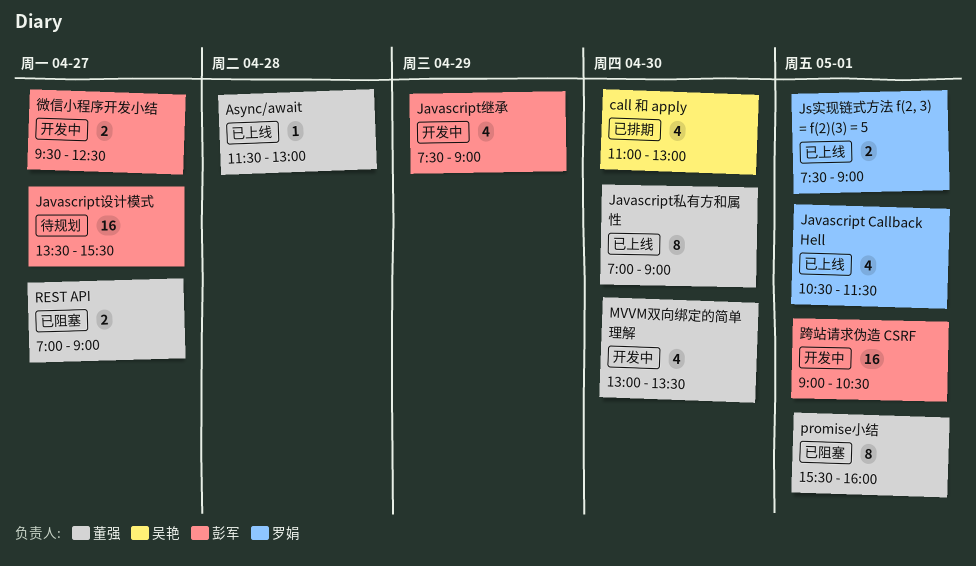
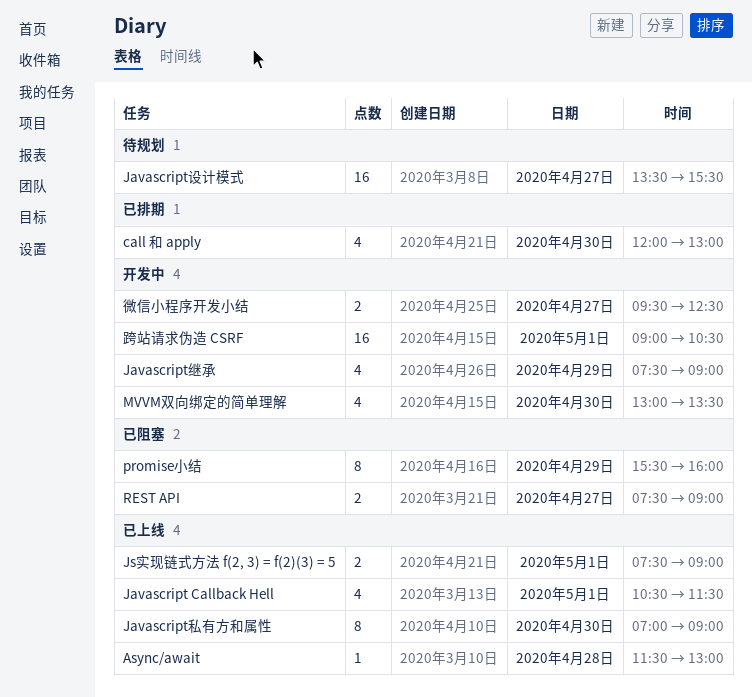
call 和 apply, begins: 11:00 -> 12:00
promise小结, day: May 1 -> Apr 29
REST API, begins: 07:00 -> 07:30

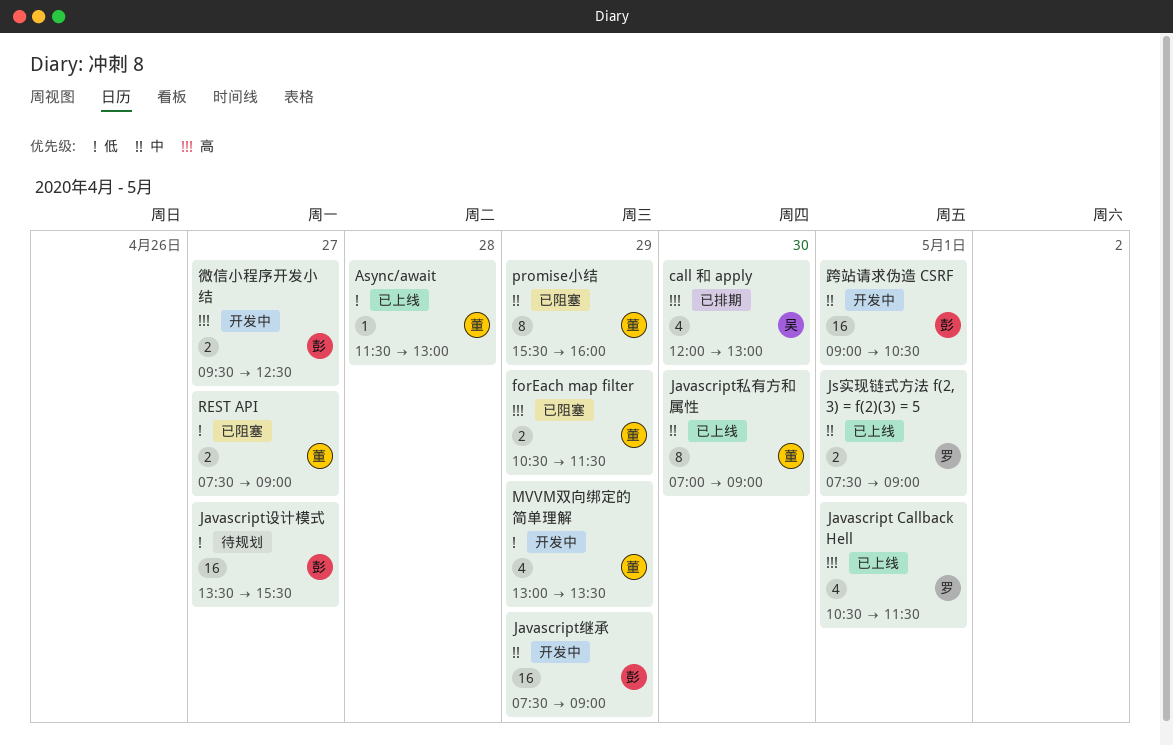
forEach map filter: none -> present
Javascript继承, estimate: 4 -> 16
MVVM双向绑定的简单理解, day: Apr 30 -> Apr 29

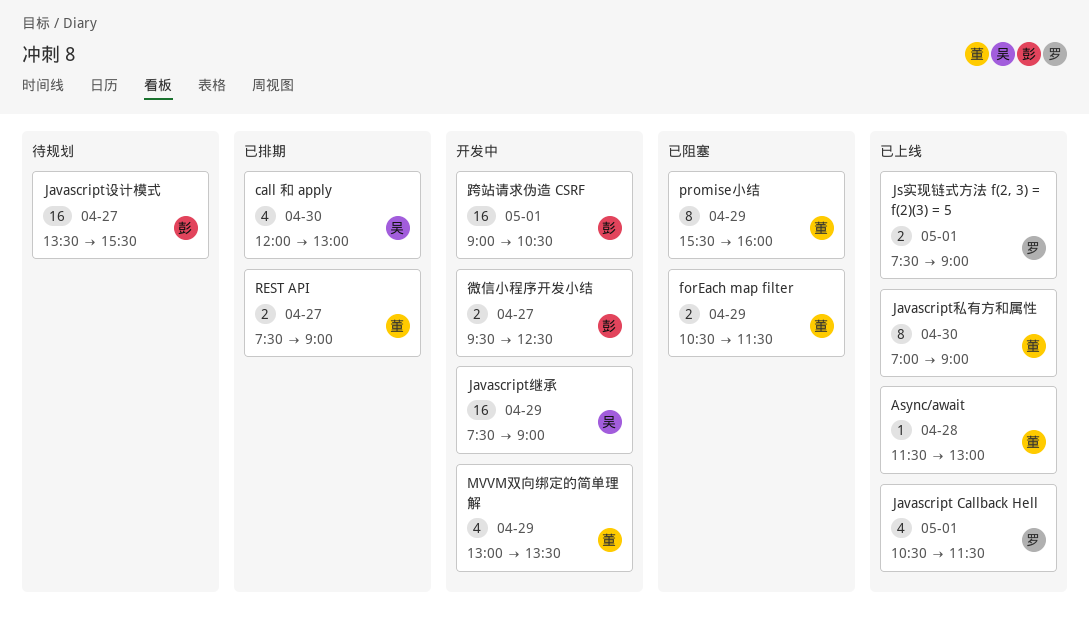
Javascript继承, owner: 彭 -> 吴
REST API, status: 已阻塞 -> 已排期

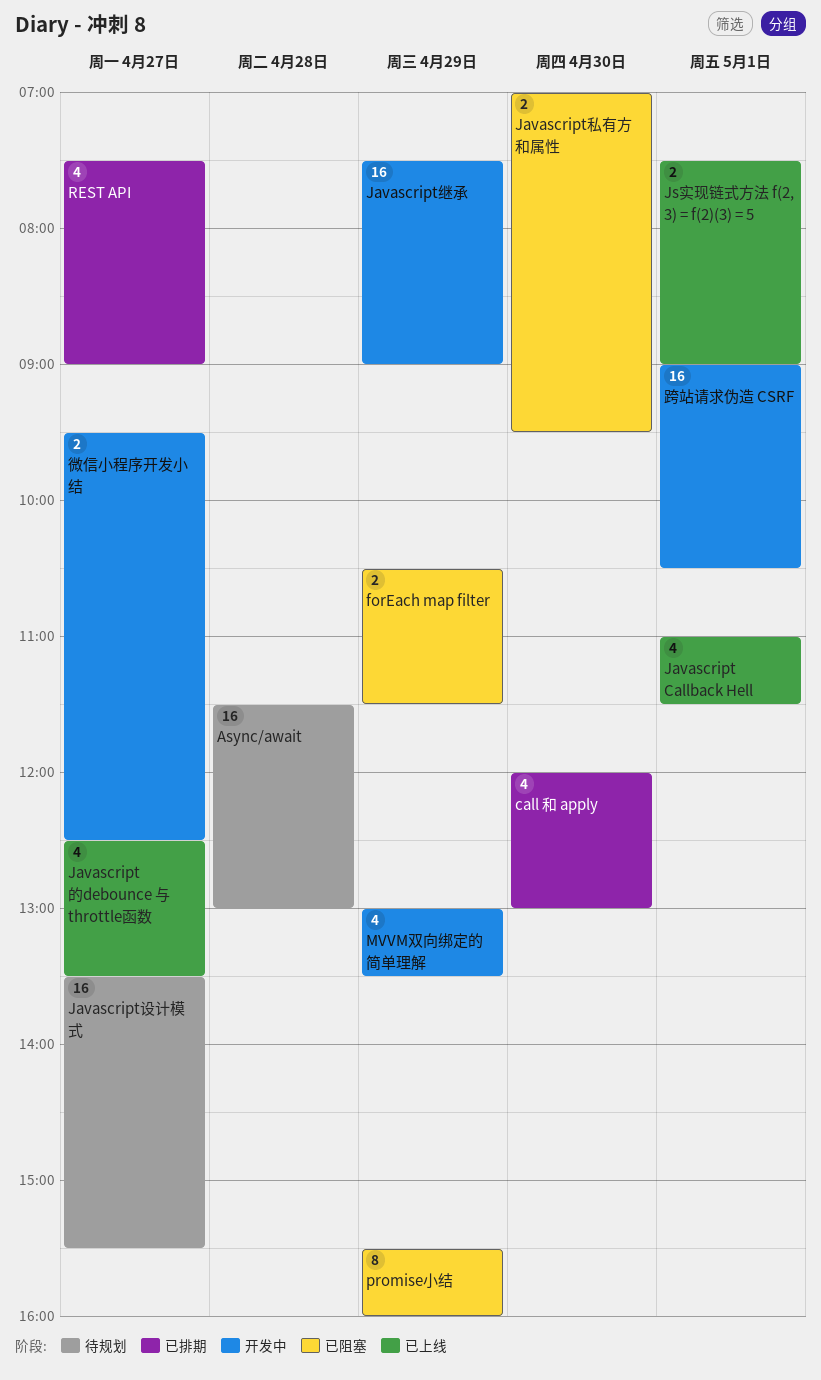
Async/await, status: 已上线 -> 待规划
Async/await, estimate: 1 -> 16
Javascript Callback Hell, begins: 10:30 -> 11:00
Javascript 的debounce 与 throttle函数: none -> present
Javascript私有方和属性, status: 已上线 -> 已阻塞
Javascript私有方和属性, estimate: 8 -> 2
Javascript私有方和属性, ends: 09:00 -> 09:30
REST API, estimate: 2 -> 4

